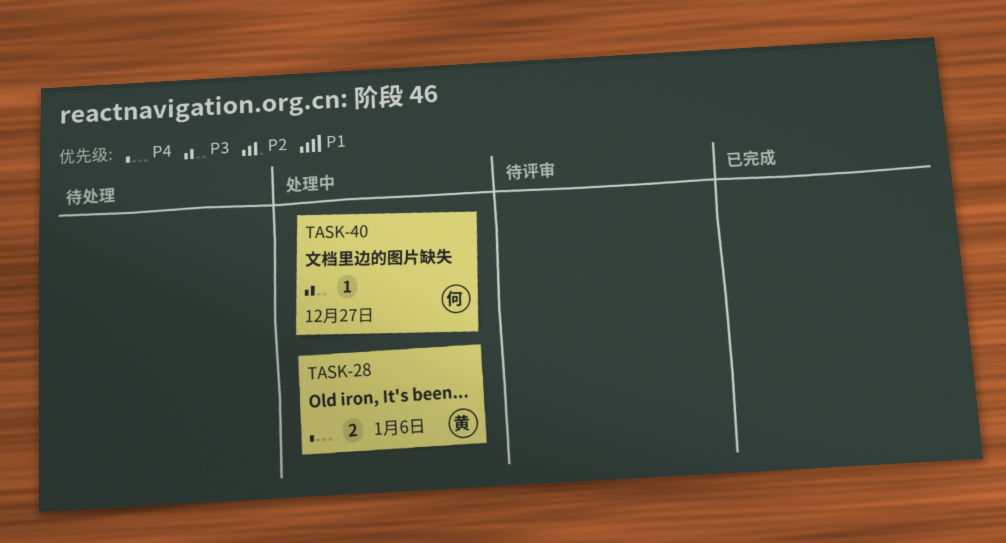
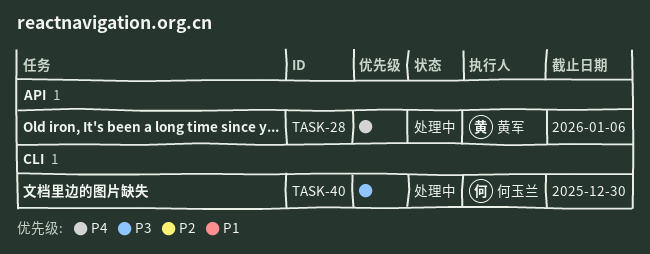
TASK-40, due: Dec 27 -> Dec 30

